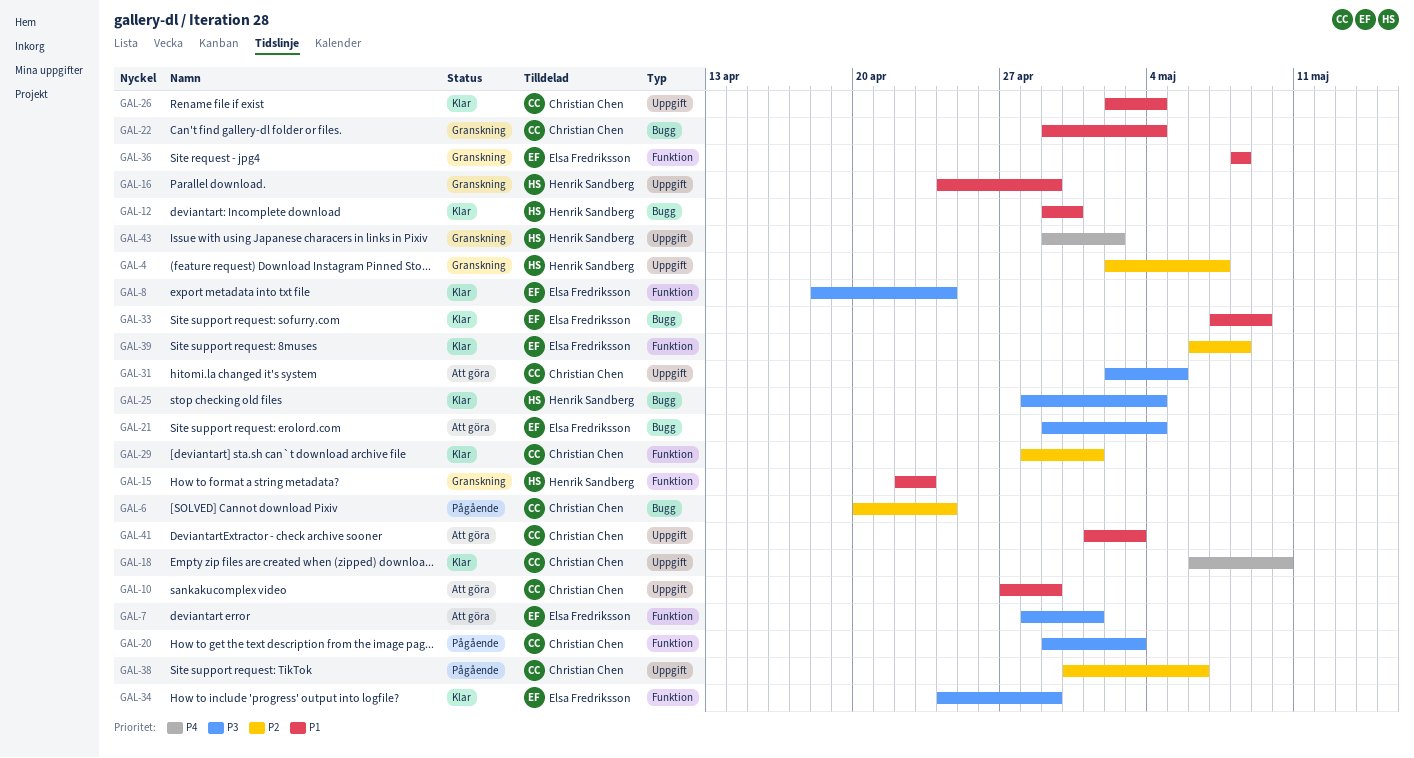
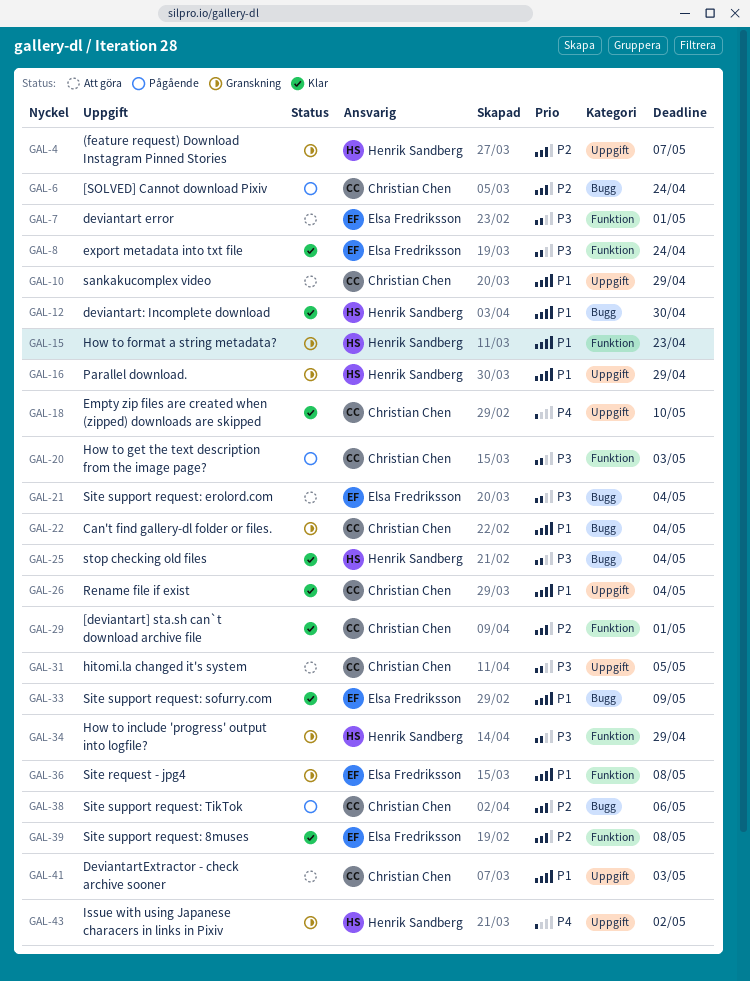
GAL-34, status: Klar -> Granskning
GAL-34, owner: Elsa Fredriksson -> Henrik Sandberg
GAL-38, label: Uppgift -> Bugg

